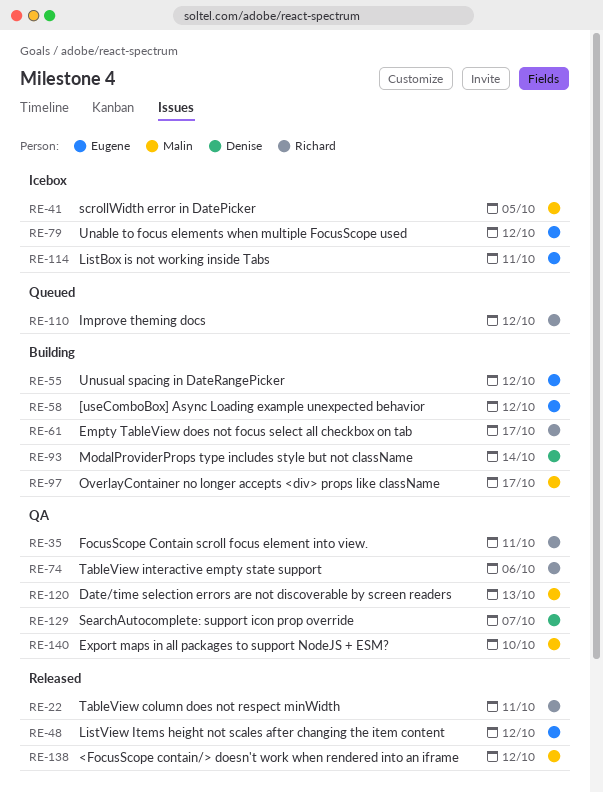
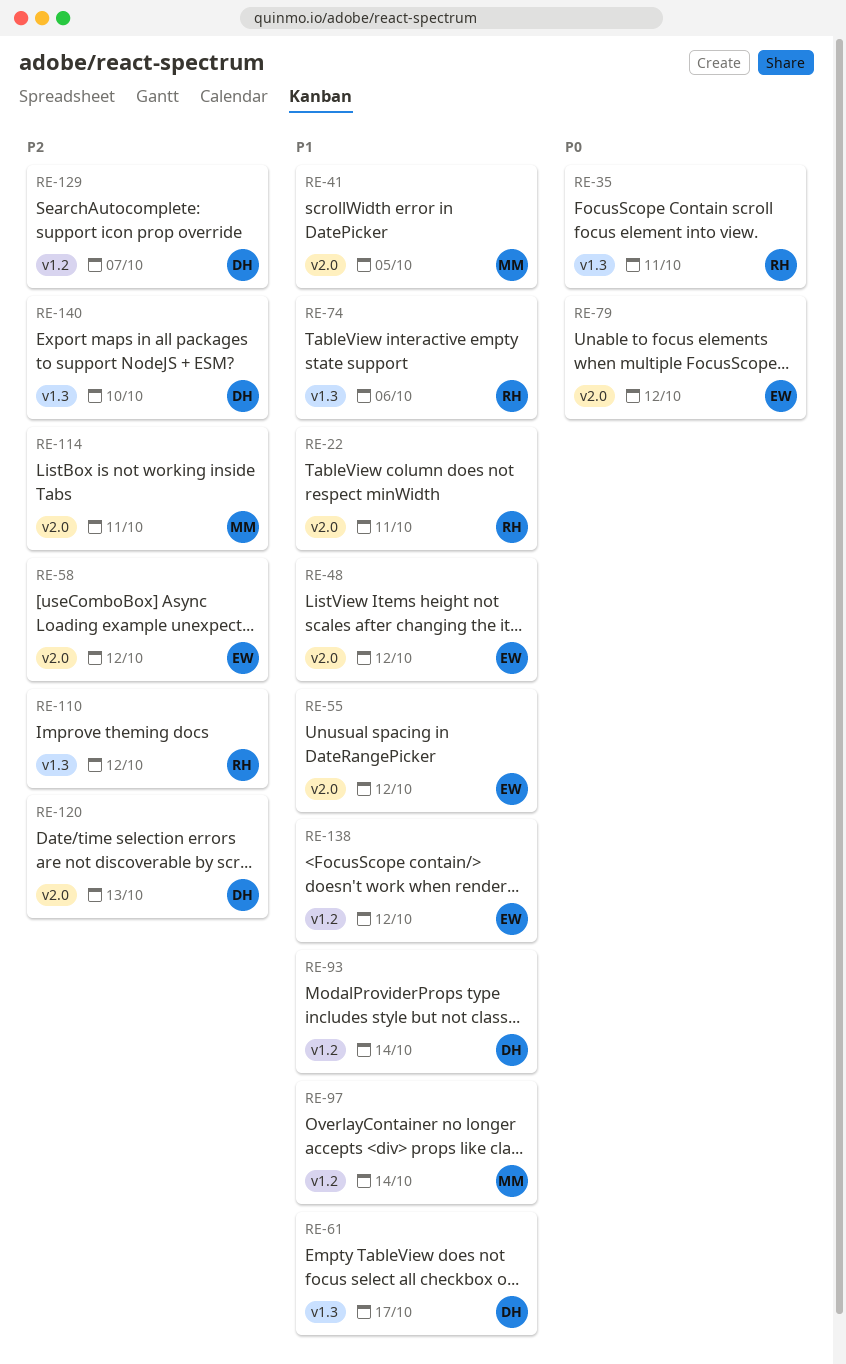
RE-61, owner: Richard -> Denise
RE-97, due: Oct 17 -> Oct 14
RE-114, owner: Eugene -> Malin
RE-120, owner: Malin -> Denise
RE-138, owner: Malin -> Eugene
RE-140, owner: Malin -> Denise

